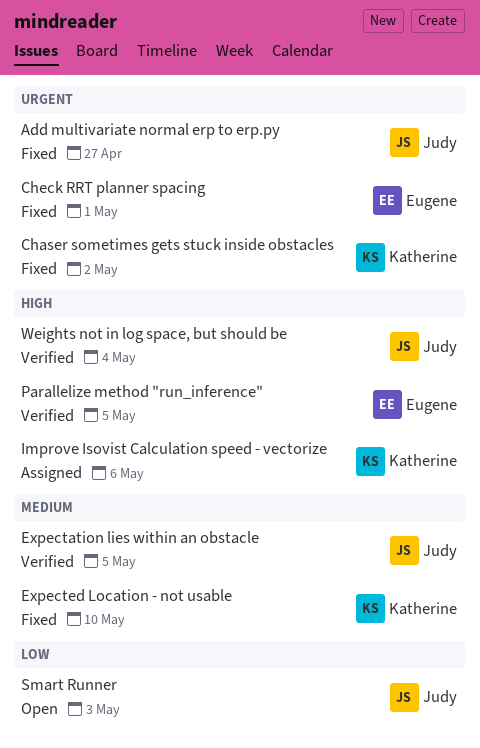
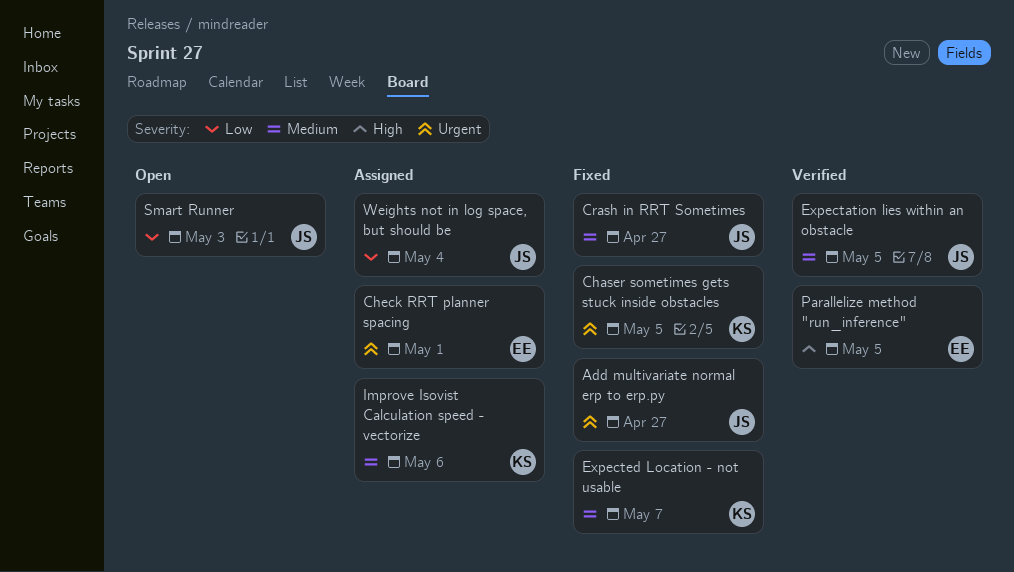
Chaser sometimes gets stuck inside obstacles, due: May 2 -> May 5
Check RRT planner spacing, status: Fixed -> Assigned
Crash in RRT Sometimes: none -> present
Expected Location - not usable, due: May 10 -> May 7
Improve Isovist Calculation speed - vectorize, priority: High -> Medium
Weights not in log space, but should be, status: Verified -> Assigned
Weights not in log space, but should be, priority: High -> Low

